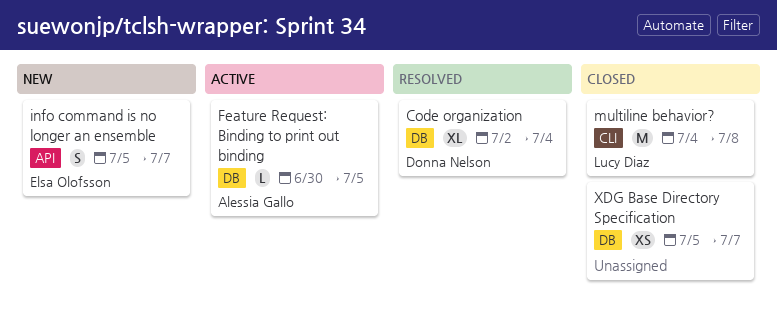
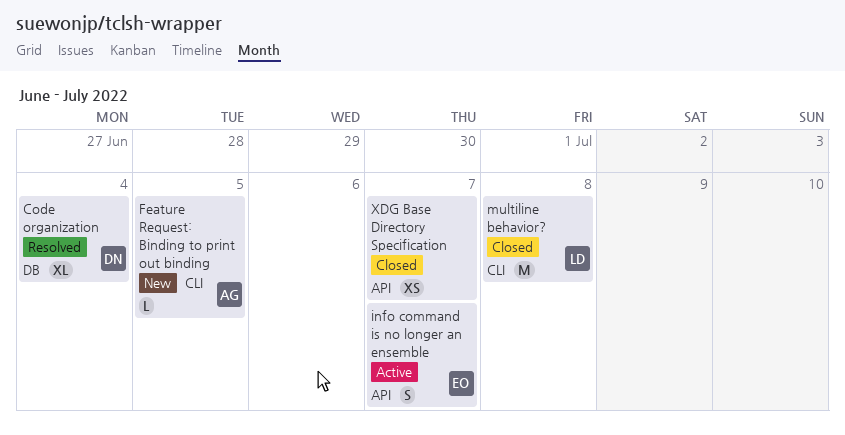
Feature Request: Binding to print out binding, status: Active -> New
Feature Request: Binding to print out binding, label: DB -> CLI
info command is no longer an ensemble, status: New -> Active
XDG Base Directory Specification, label: DB -> API

